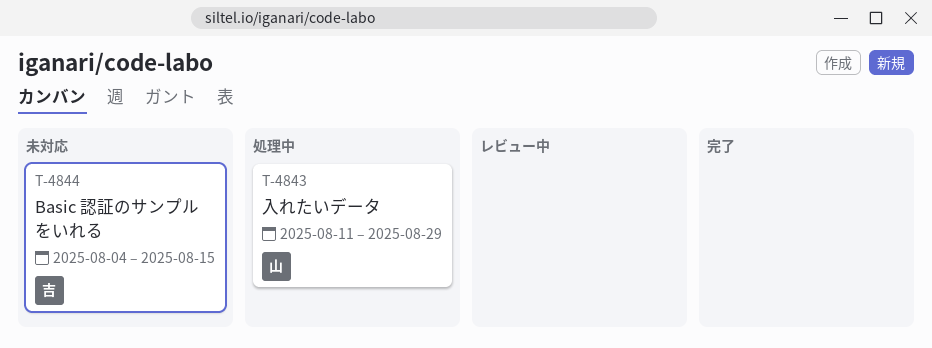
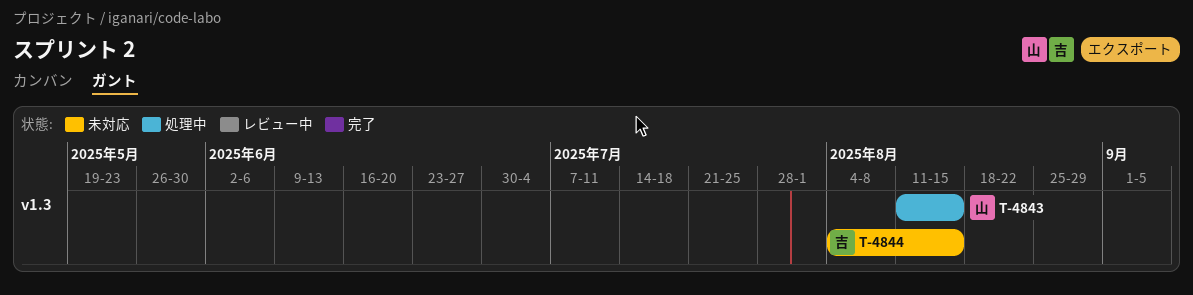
T-4843, due: Aug 29 -> Aug 15

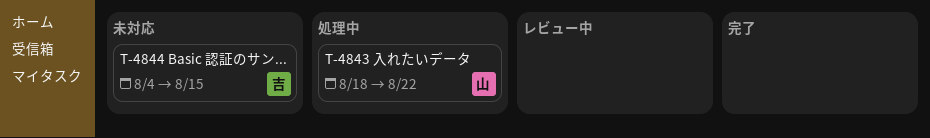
T-4843, start: Aug 11 -> Aug 18
T-4843, due: Aug 15 -> Aug 22

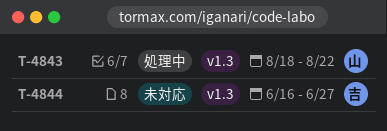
T-4844, start: Aug 4 -> Jun 16
T-4844, due: Aug 15 -> Jun 27

